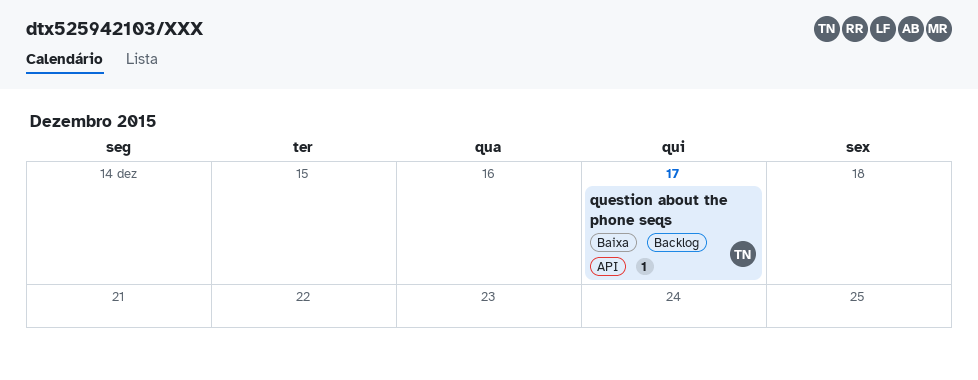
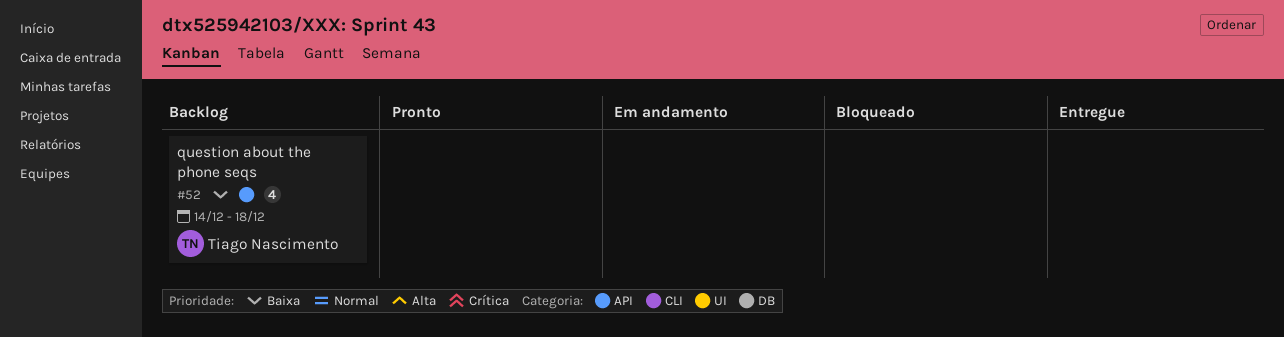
question about the phone seqs, estimate: 1 -> 4
question about the phone seqs, due: Dec 17 -> Dec 18

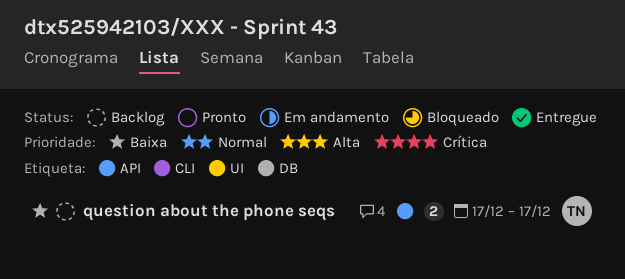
question about the phone seqs, estimate: 4 -> 2
question about the phone seqs, start: Dec 14 -> Dec 17
question about the phone seqs, due: Dec 18 -> Dec 17

